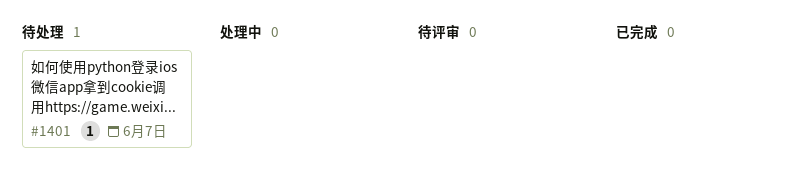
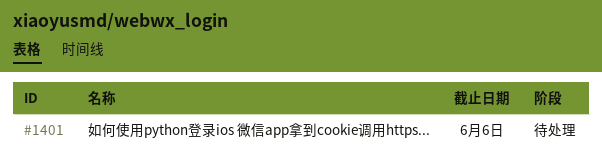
#1401, due: Jun 7 -> Jun 6

